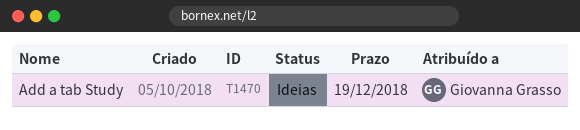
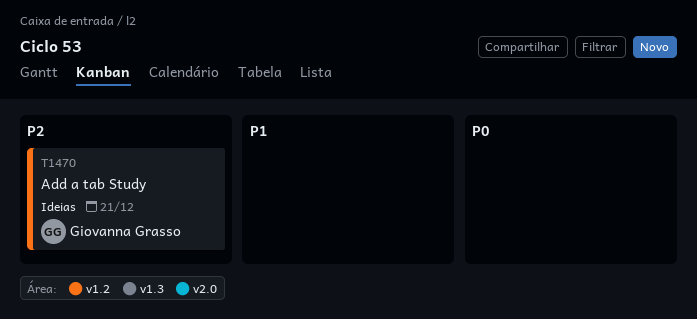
T1470, due: Dec 19 -> Dec 21

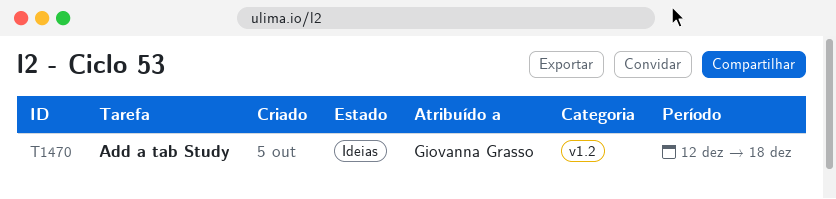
T1470, due: Dec 21 -> Dec 18

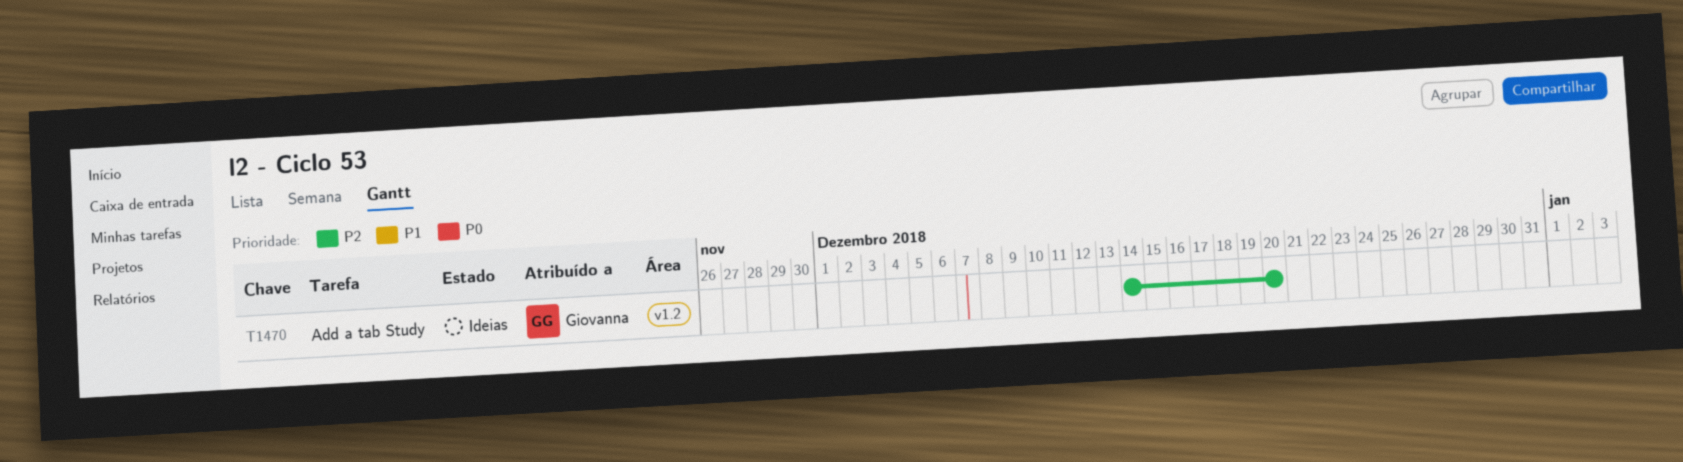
T1470, start: Dec 12 -> Dec 14
T1470, due: Dec 18 -> Dec 20

